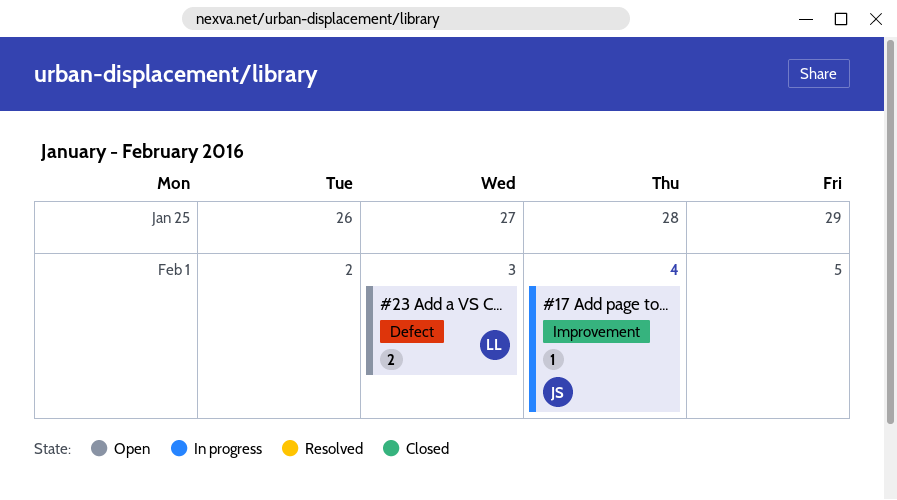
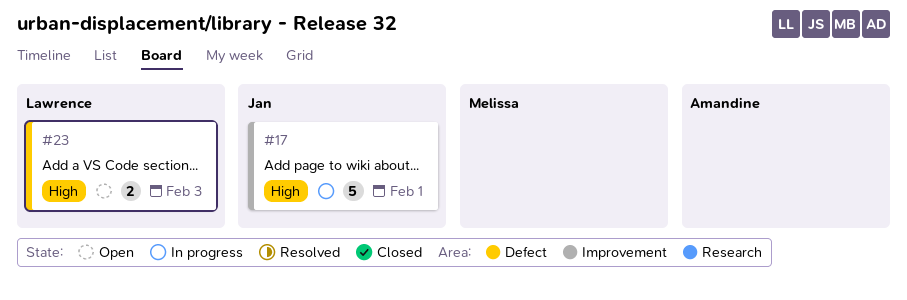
#17, estimate: 1 -> 5
#17, due: Feb 4 -> Feb 1

